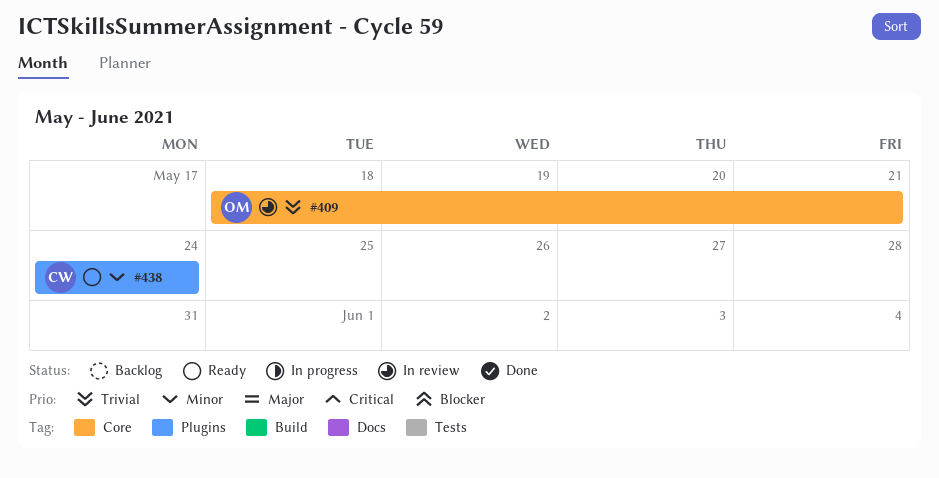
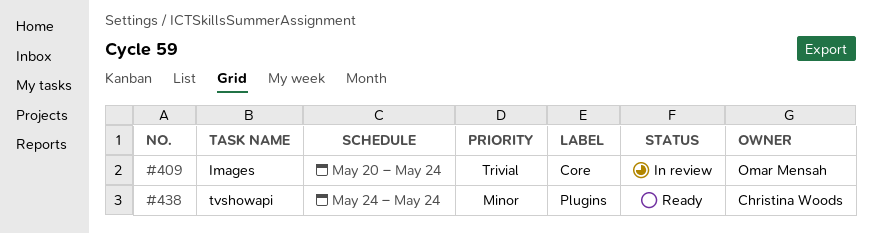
#409, start: May 18 -> May 20
#409, due: May 21 -> May 24

